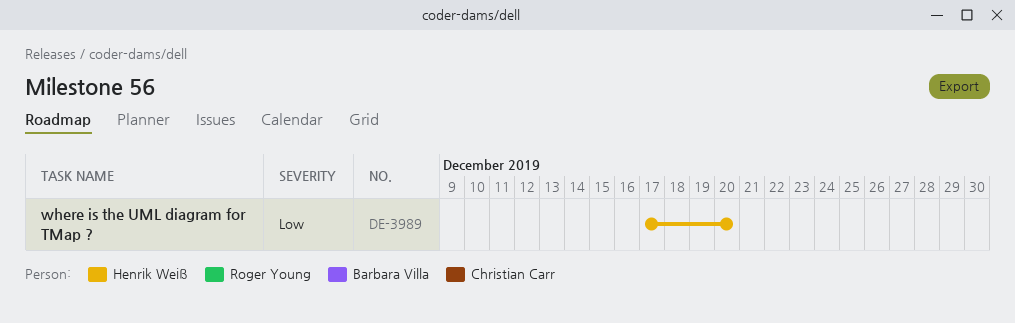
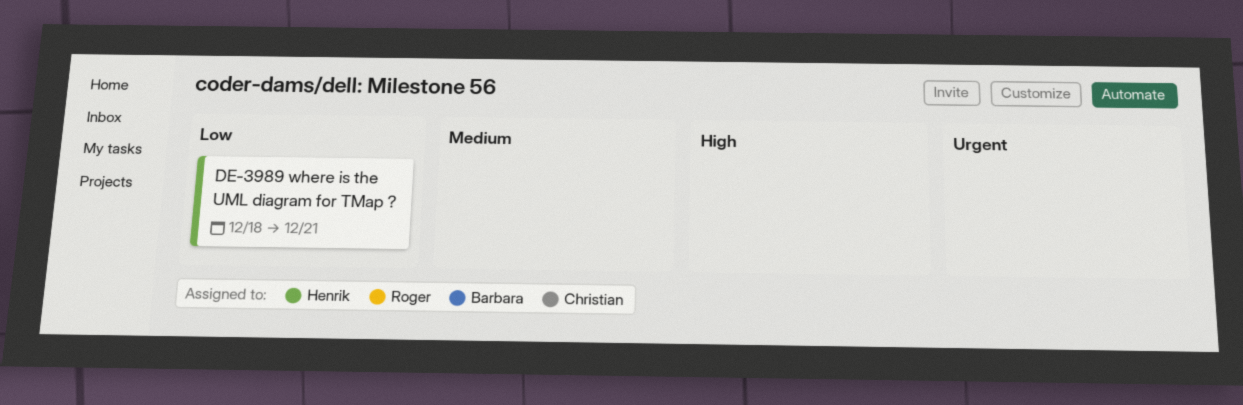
DE-3989, start: Dec 17 -> Dec 18
DE-3989, due: Dec 20 -> Dec 21

